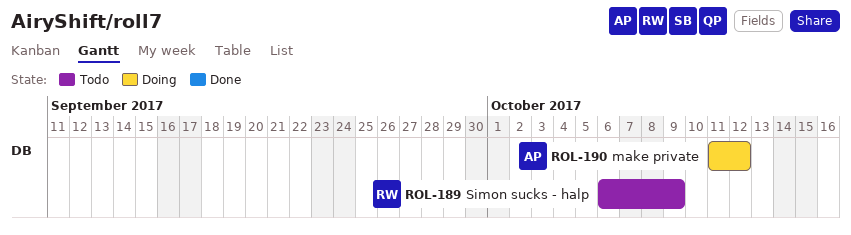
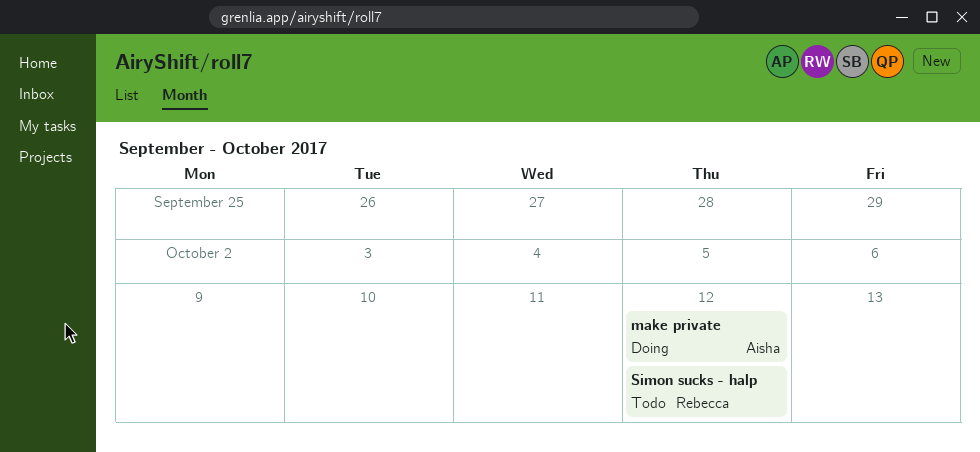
Simon sucks - halp, due: Oct 9 -> Oct 12

